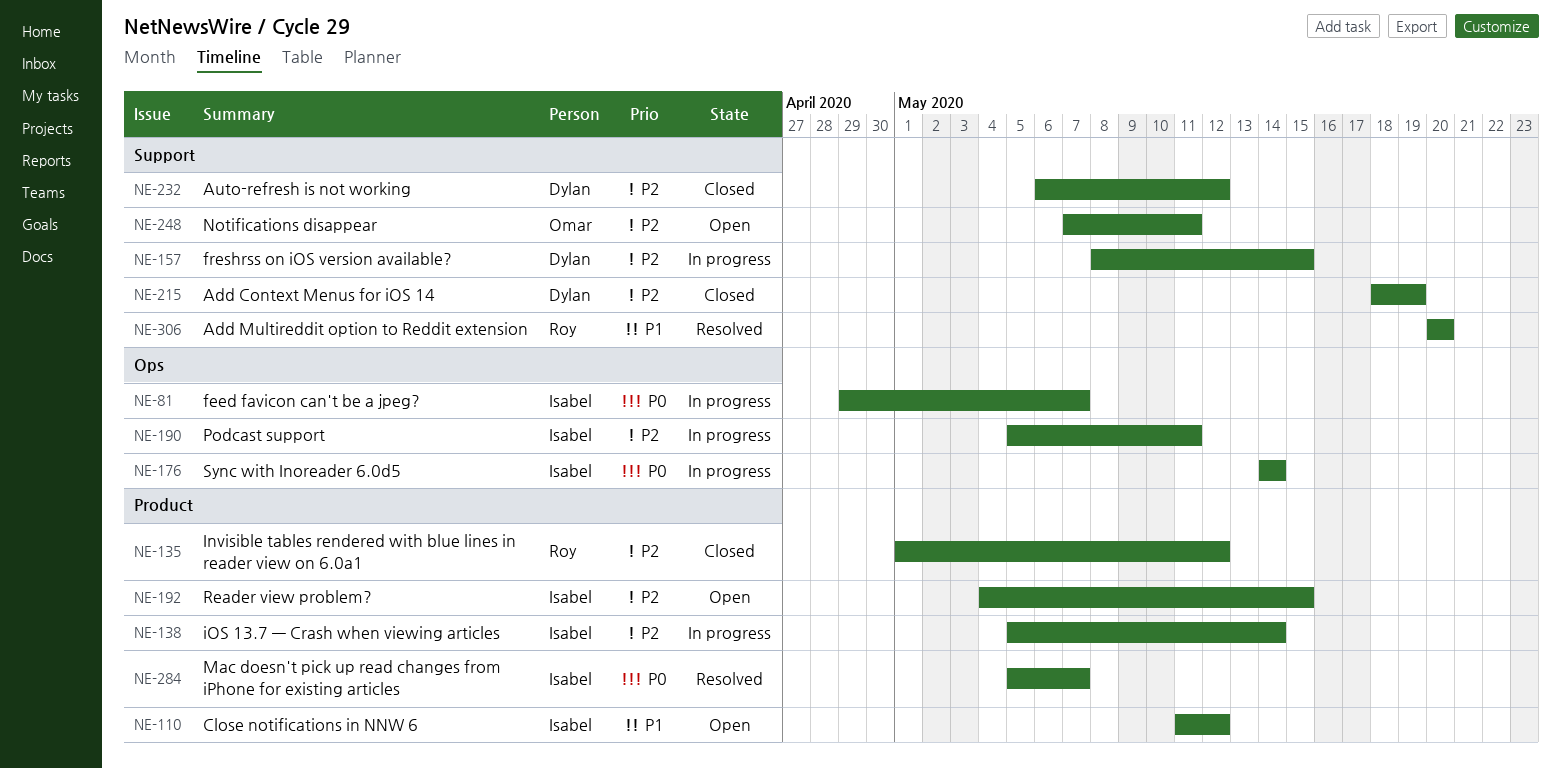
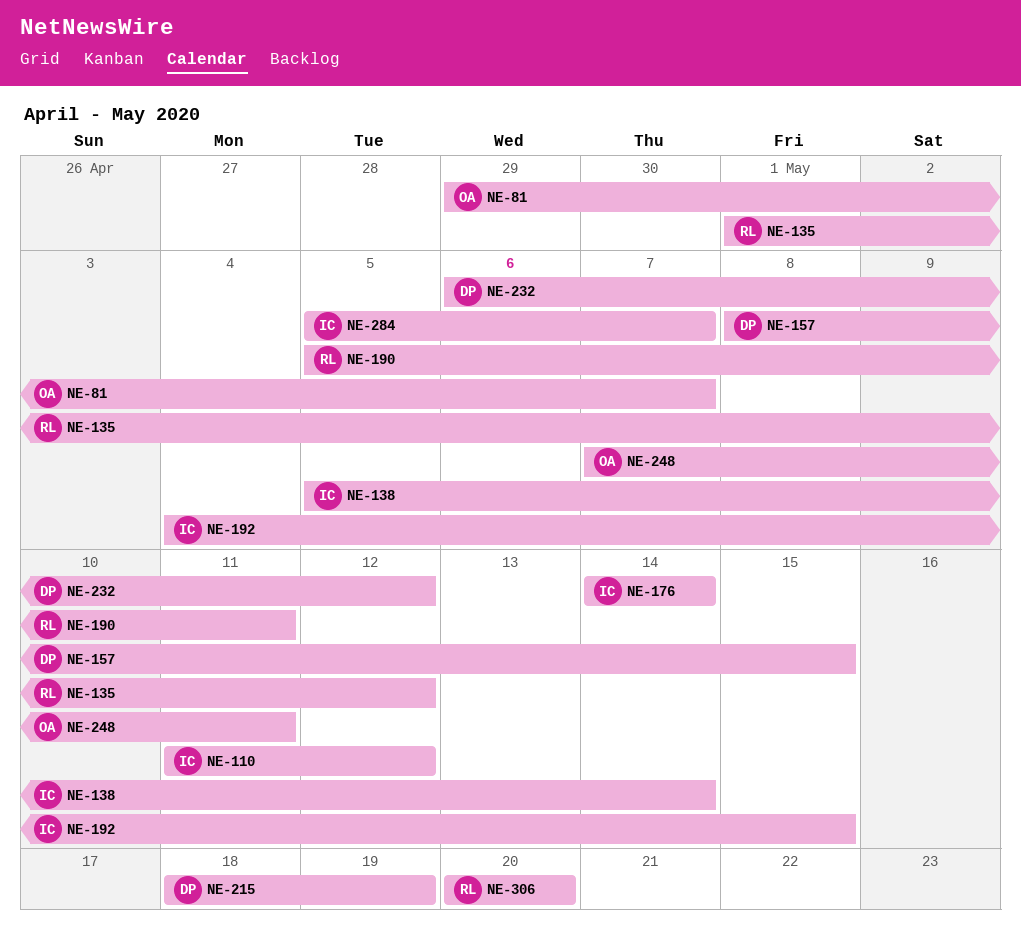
NE-81, owner: Isabel -> Omar
NE-190, owner: Isabel -> Roy

